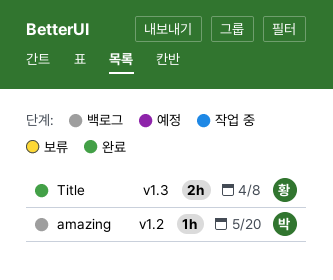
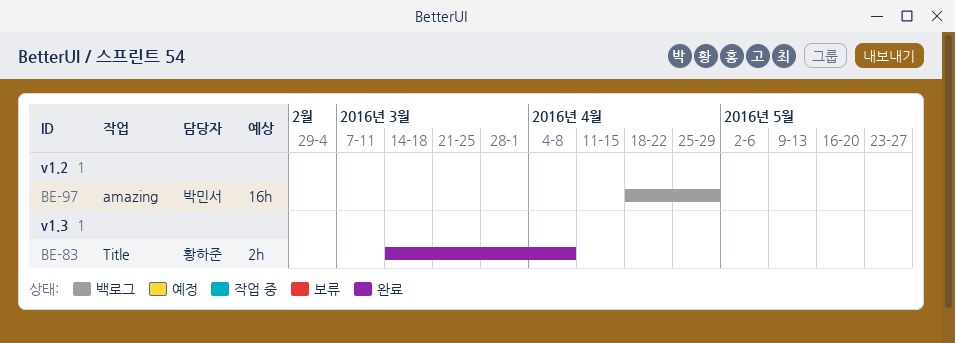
amazing, estimate: 1h -> 16h
amazing, due: May 20 -> Apr 29

